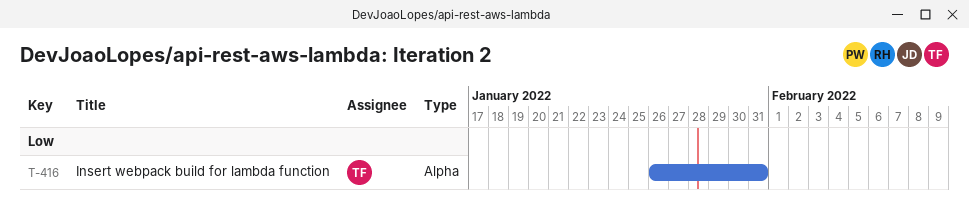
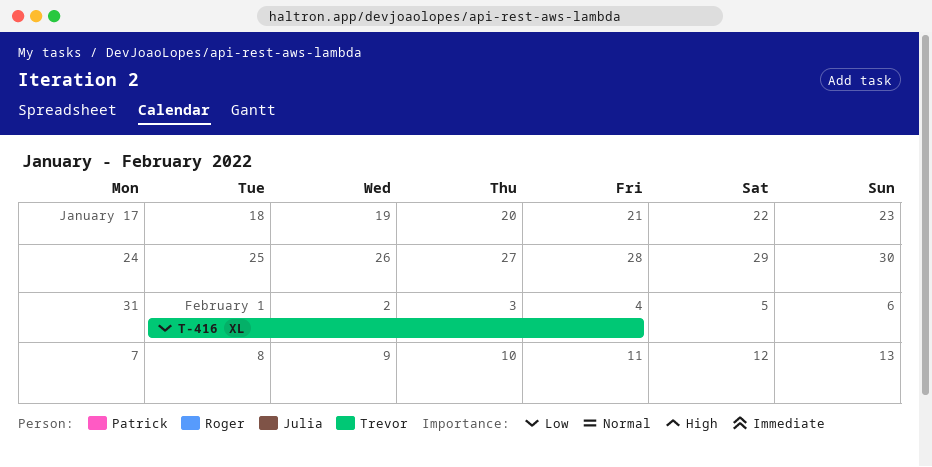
T-416, start: Jan 26 -> Feb 1
T-416, due: Jan 31 -> Feb 4

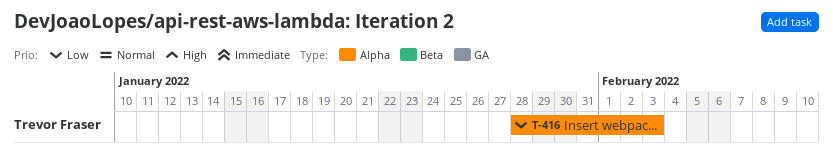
T-416, start: Feb 1 -> Jan 28
T-416, due: Feb 4 -> Feb 3

